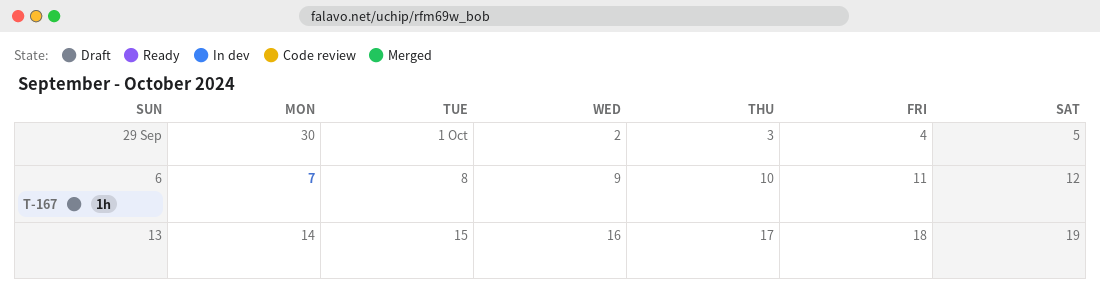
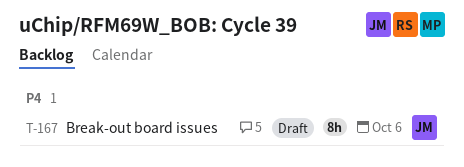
T-167, estimate: 1h -> 8h

